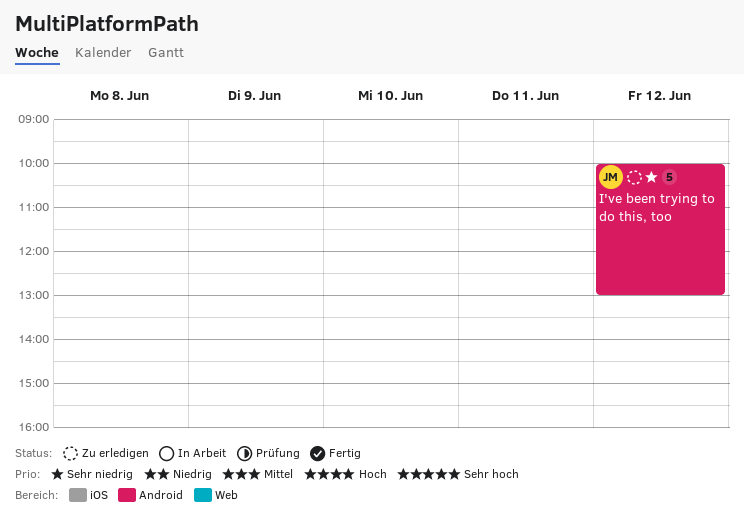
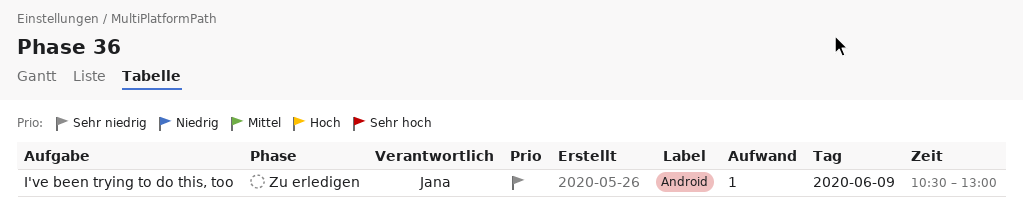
I've been trying to do this, too, estimate: 5 -> 1
I've been trying to do this, too, day: Jun 12 -> Jun 9
I've been trying to do this, too, begins: 10:00 -> 10:30

